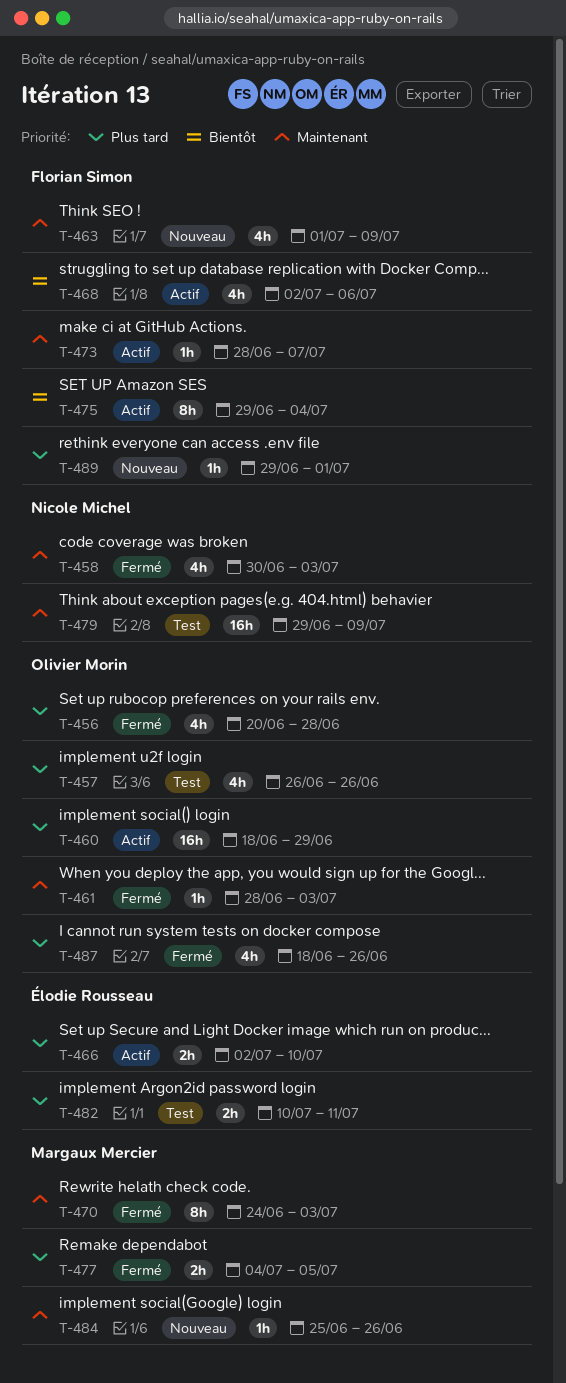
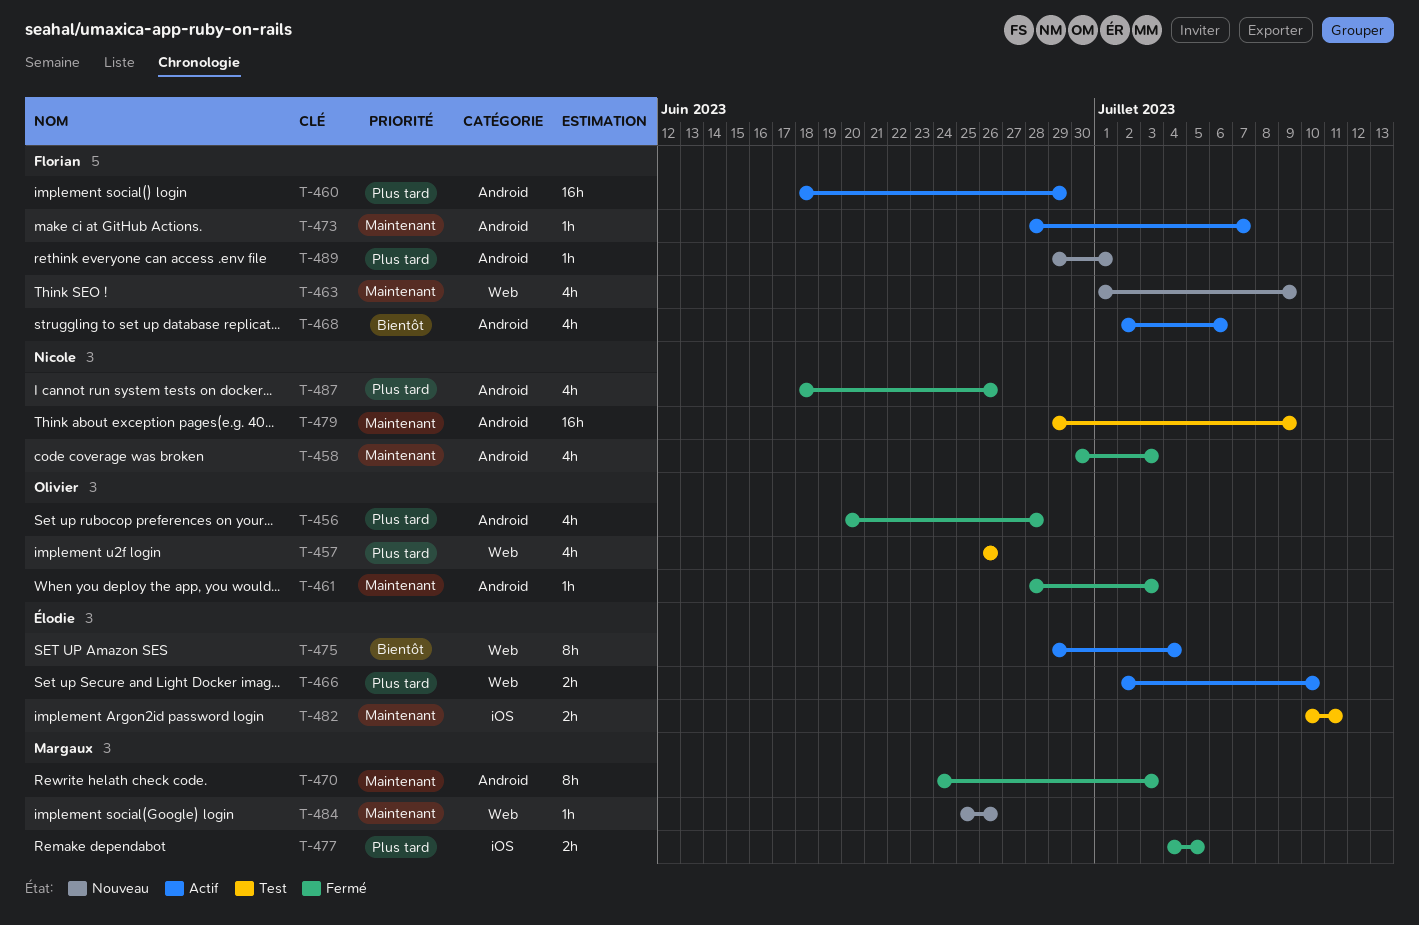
T-460, owner: Olivier Morin -> Florian Simon
T-475, owner: Florian Simon -> Élodie Rousseau
T-482, priority: Plus tard -> Maintenant
T-487, owner: Olivier Morin -> Nicole Michel

